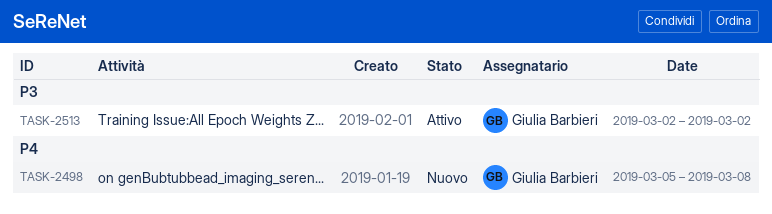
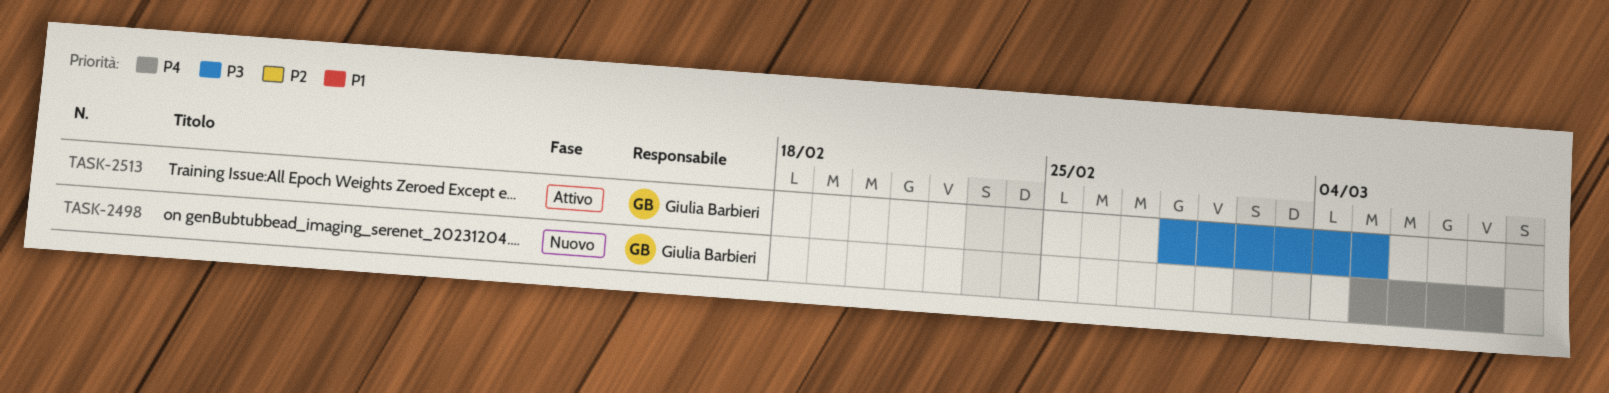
TASK-2513, start: Mar 2 -> Feb 28
TASK-2513, due: Mar 2 -> Mar 5

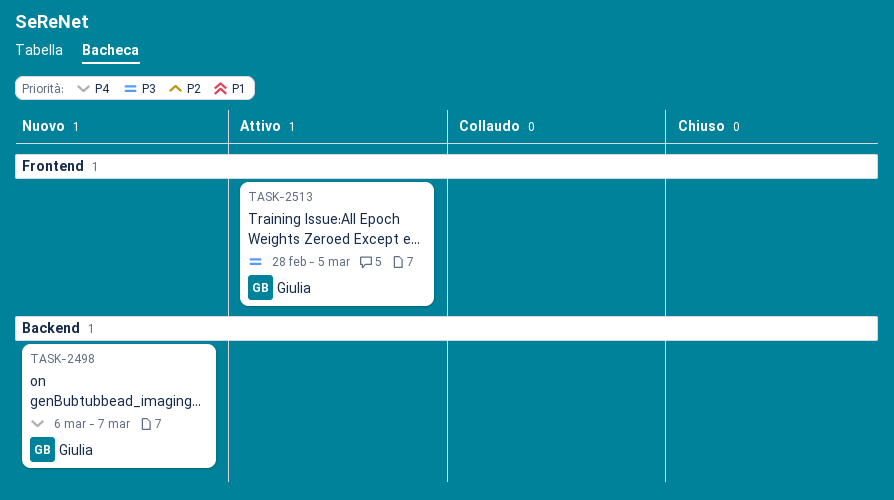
TASK-2498, start: Mar 5 -> Mar 6
TASK-2498, due: Mar 8 -> Mar 7

